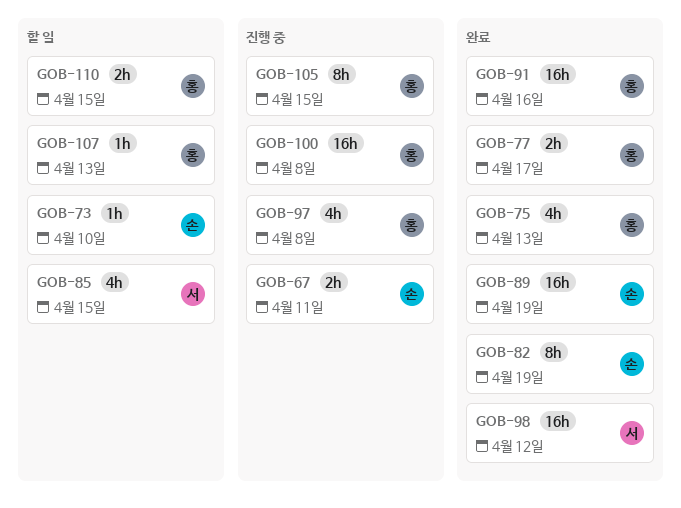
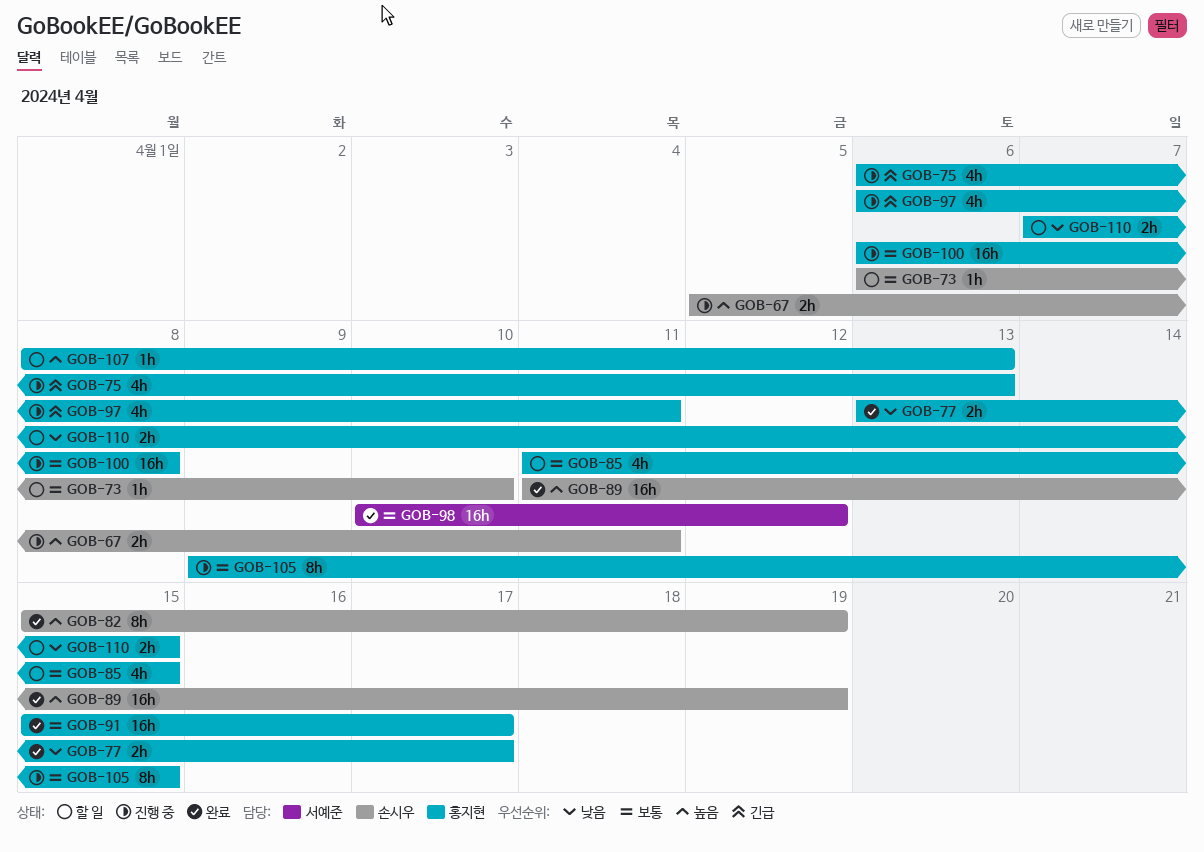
GOB-75, status: 완료 -> 진행 중
GOB-85, owner: 서예준 -> 홍지현
GOB-91, due: Apr 16 -> Apr 17
GOB-97, due: Apr 8 -> Apr 11

